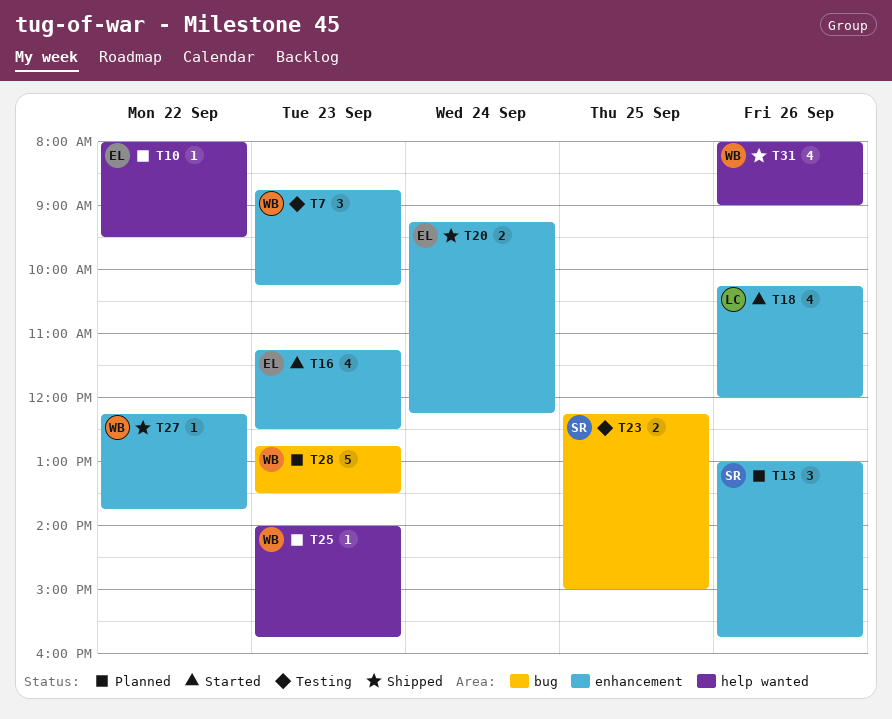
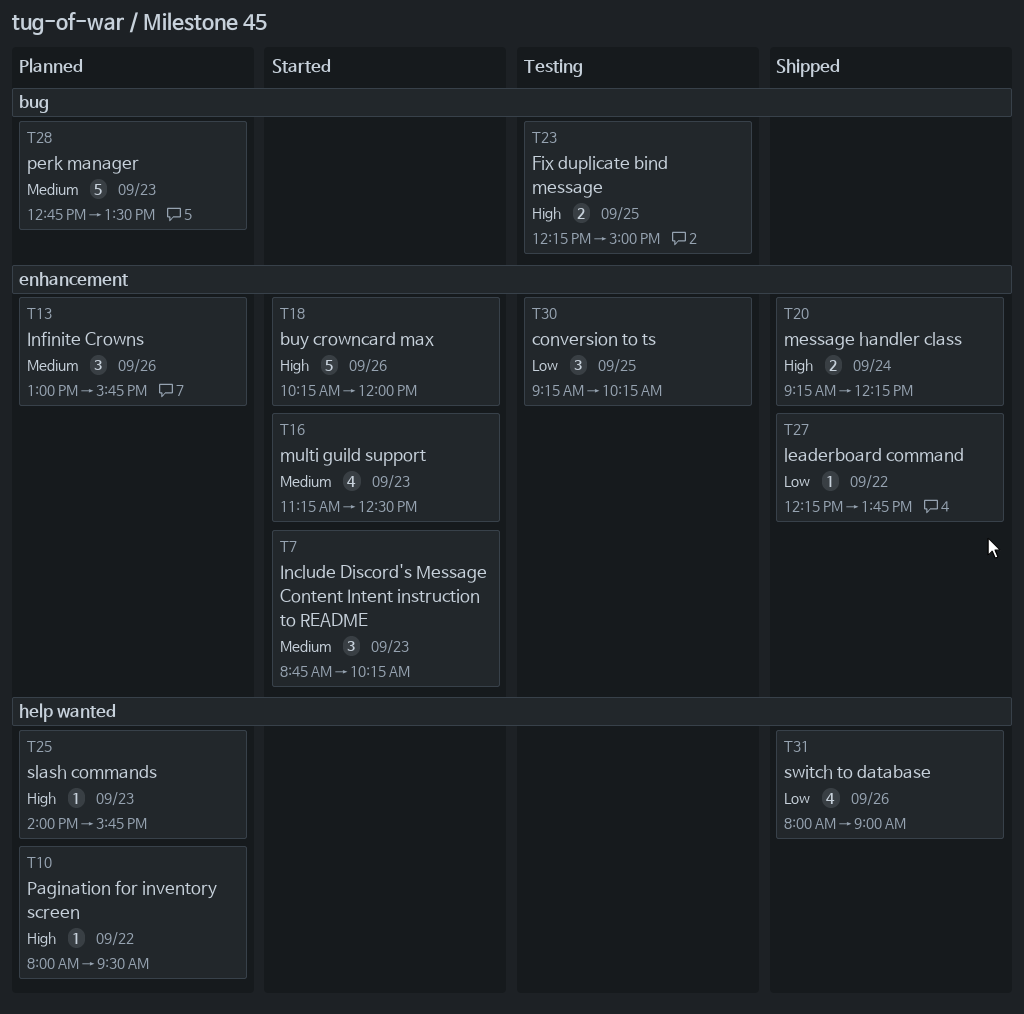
T7, status: Testing -> Started
T18, estimate: 4 -> 5
T30: none -> present

